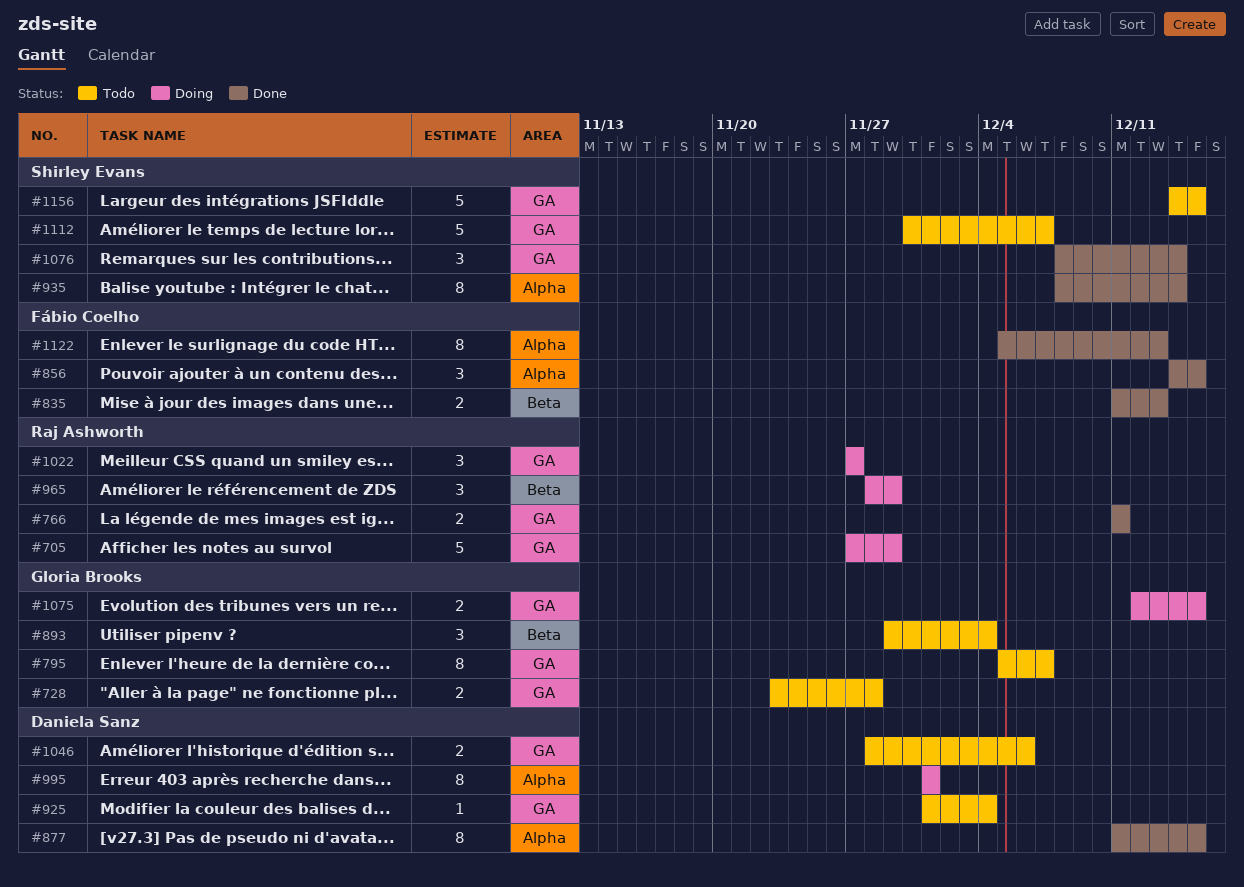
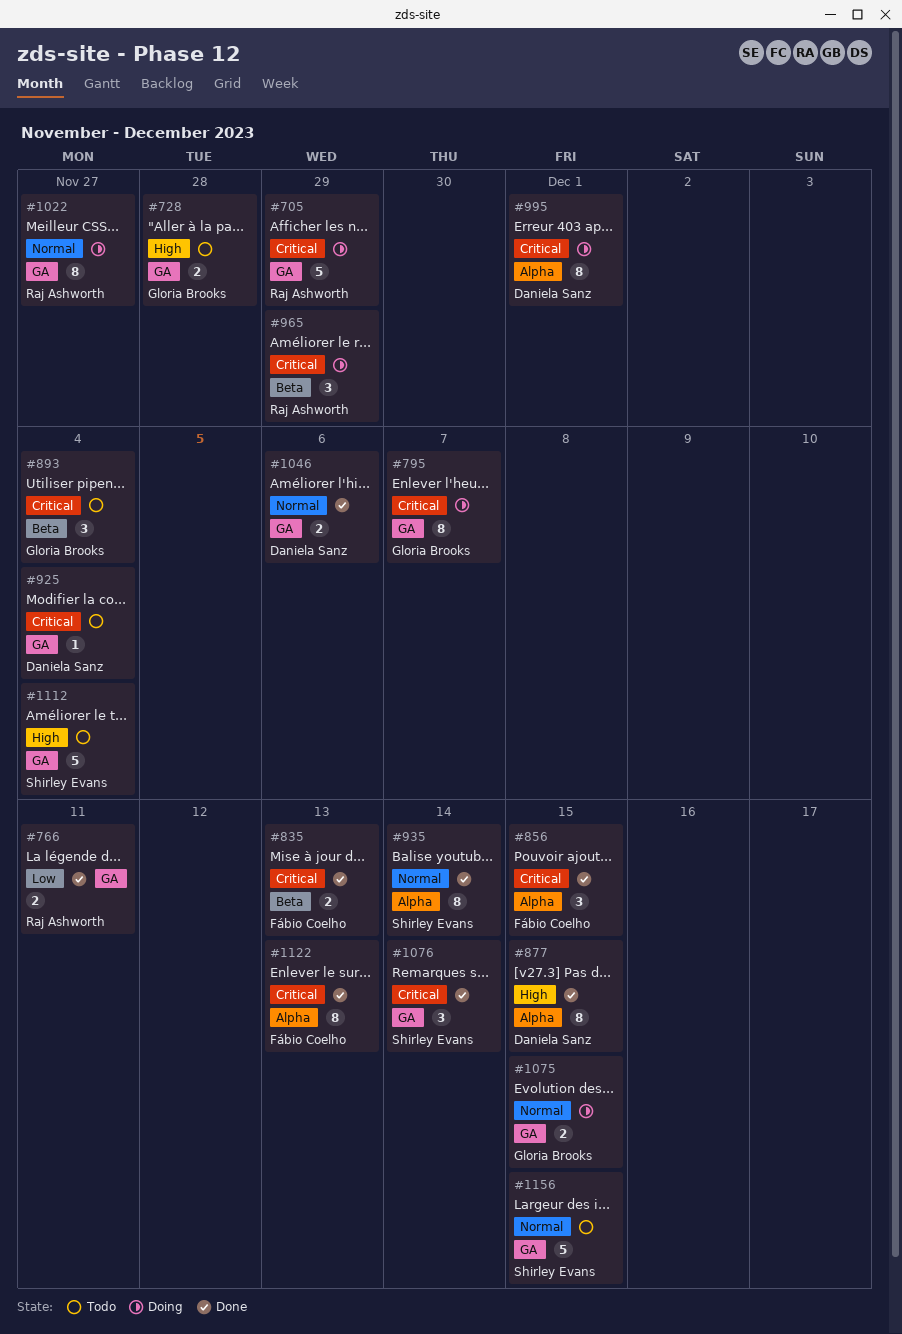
#795, status: Todo -> Doing
#1022, estimate: 3 -> 8
#1046, status: Todo -> Done
#1112, due: Dec 7 -> Dec 4

